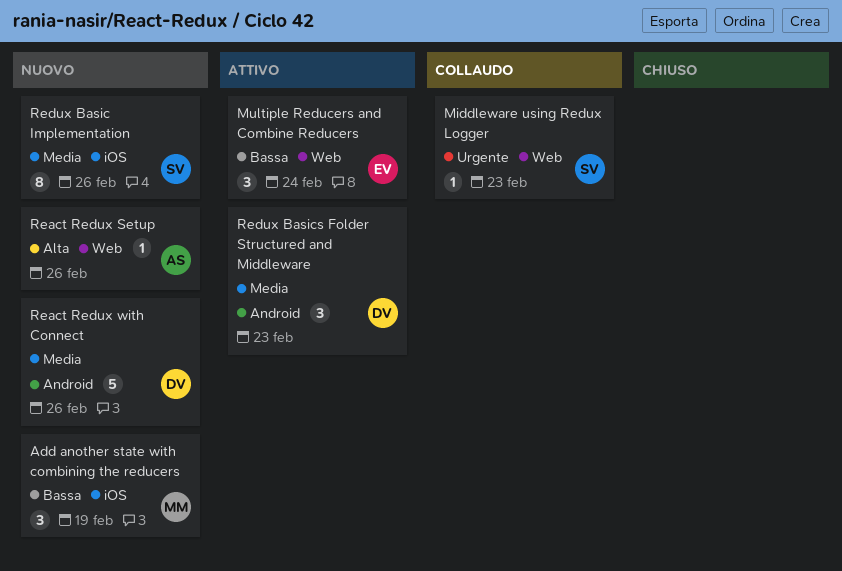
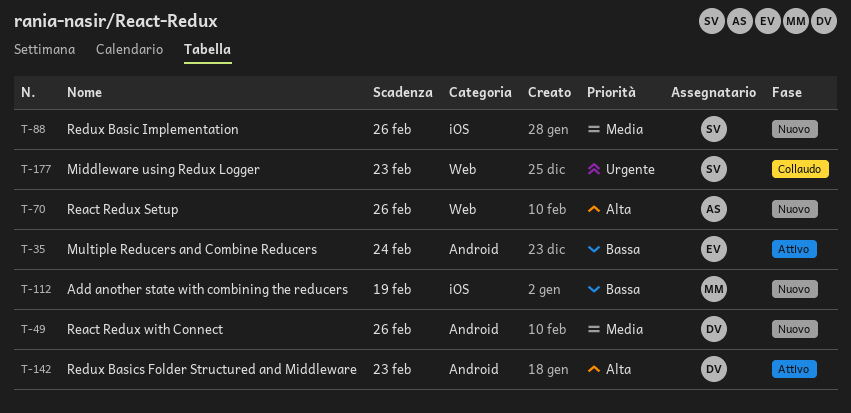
Multiple Reducers and Combine Reducers, label: Web -> Android
Redux Basics Folder Structured and Middleware, priority: Media -> Alta

